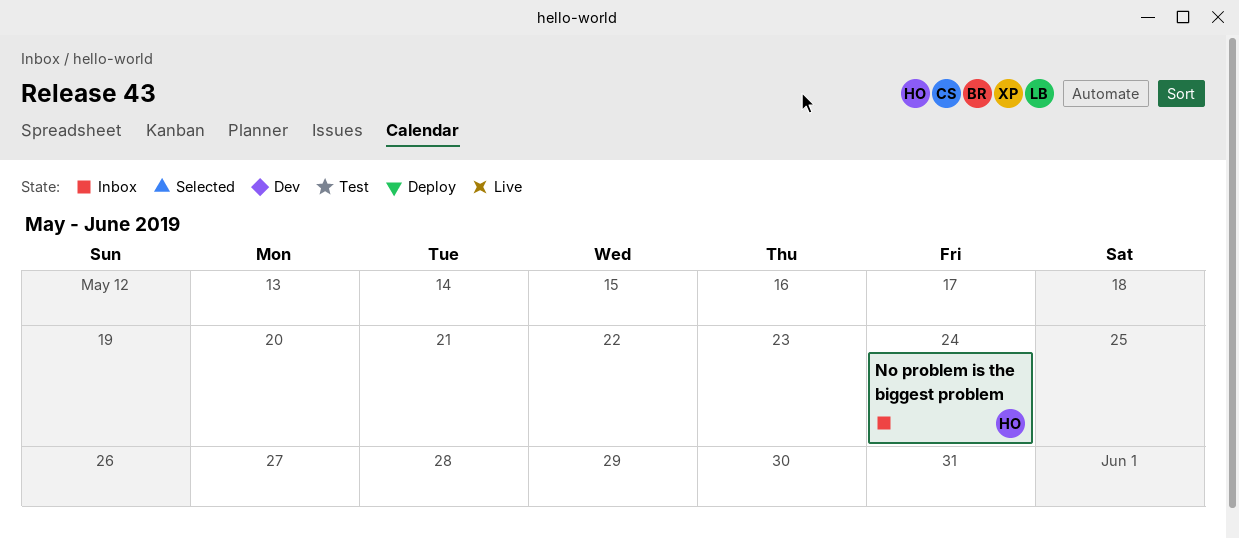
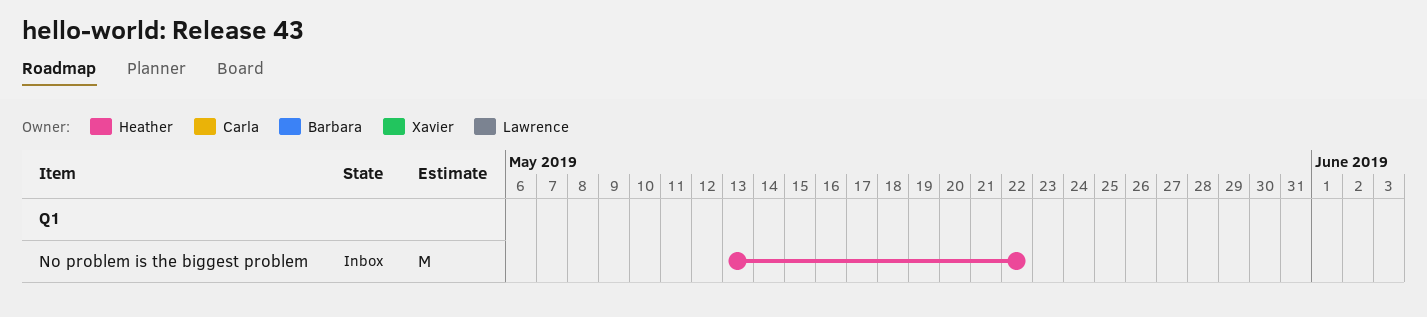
No problem is the biggest problem, due: May 24 -> May 22

